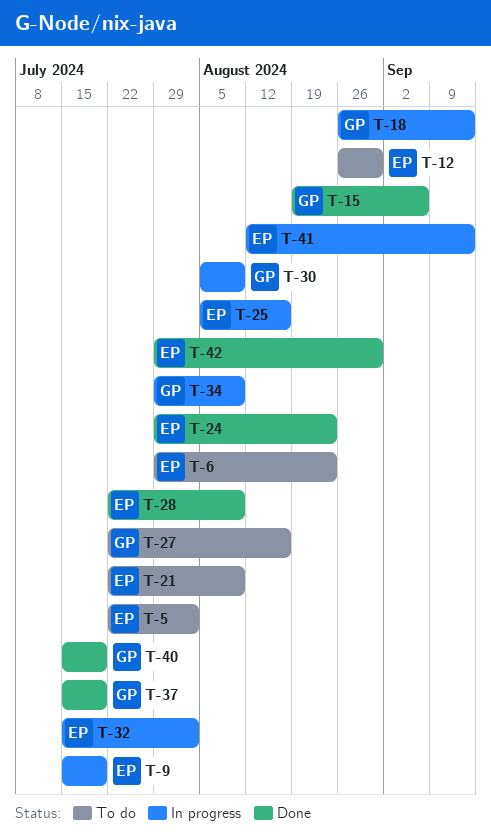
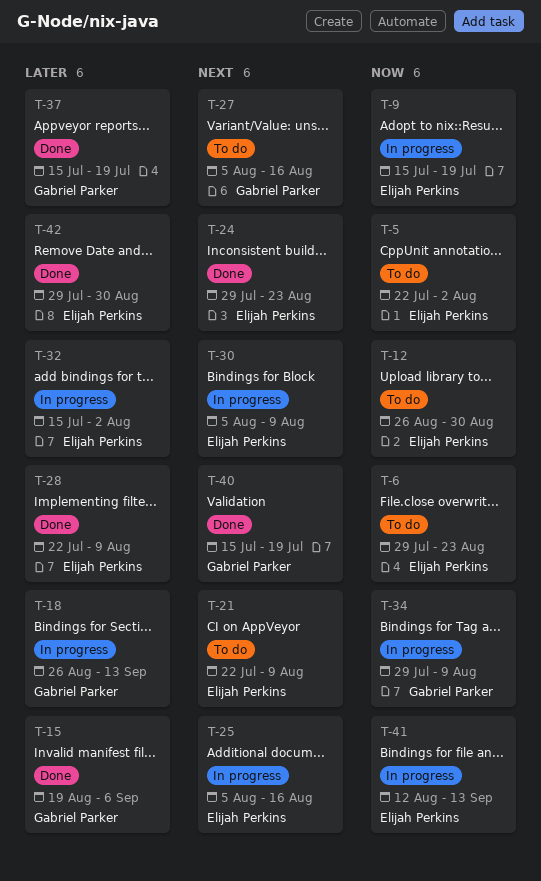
T-27, start: Jul 22 -> Aug 5
T-30, owner: Gabriel Parker -> Elijah Perkins

